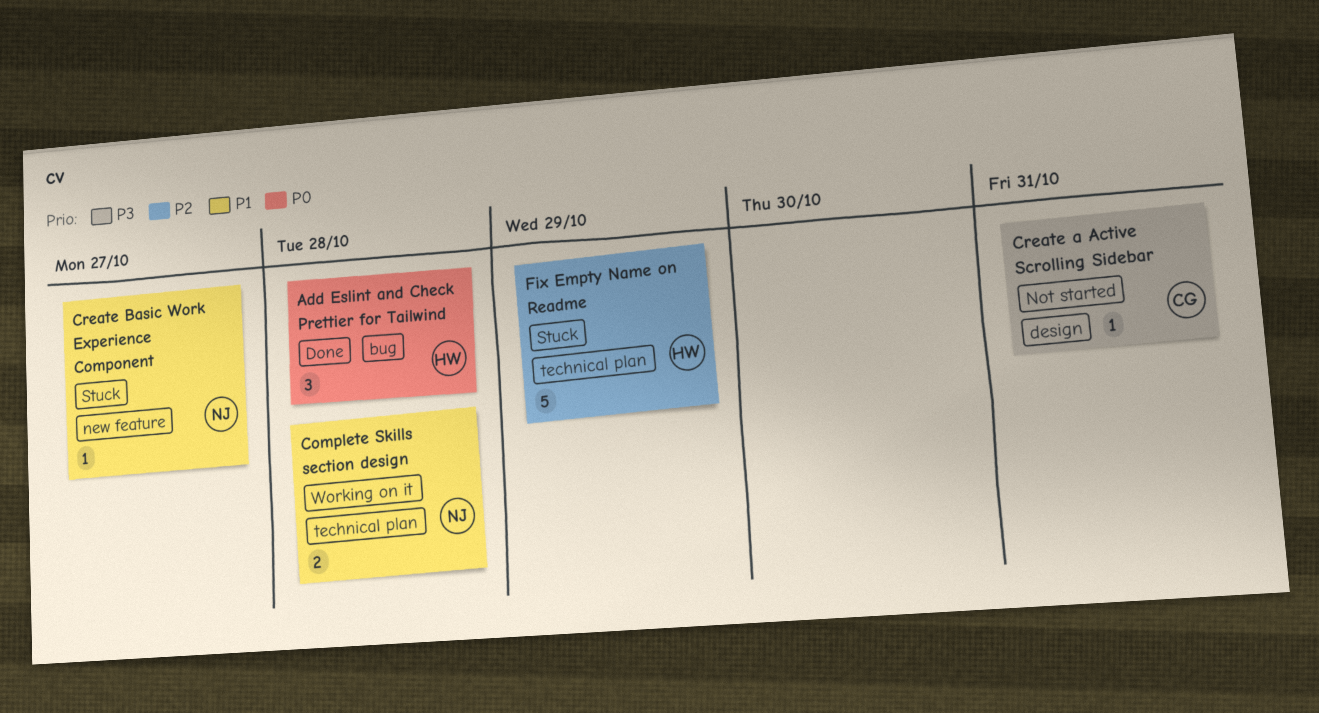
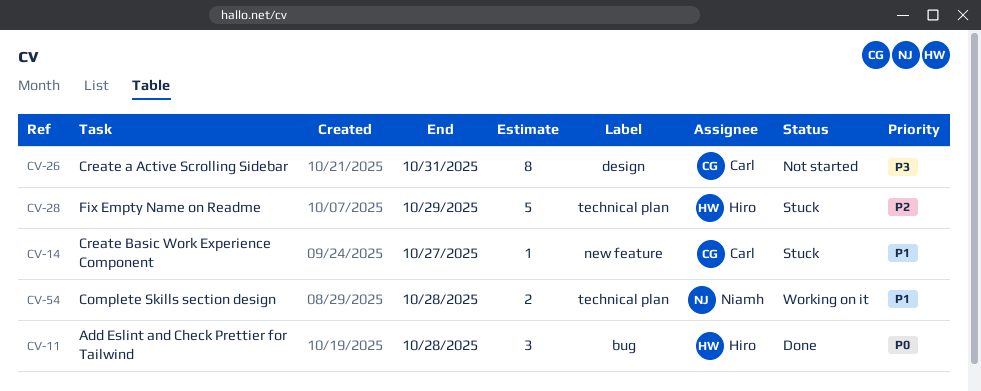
Create a Active Scrolling Sidebar, estimate: 1 -> 8
Create Basic Work Experience Component, owner: Niamh -> Carl

